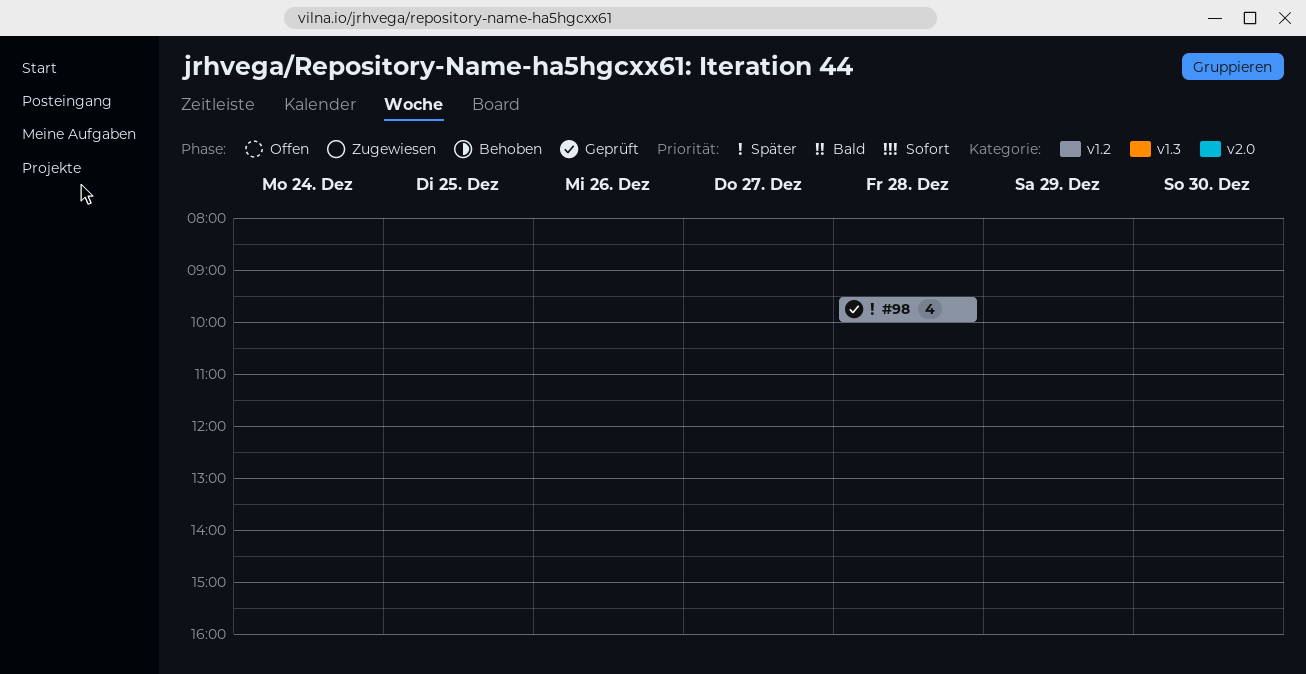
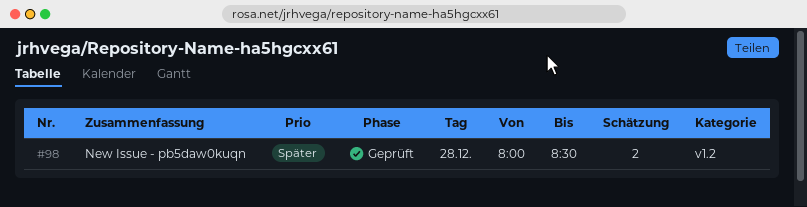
#98, estimate: 4 -> 2
#98, begins: 09:30 -> 08:00
#98, ends: 10:00 -> 08:30

